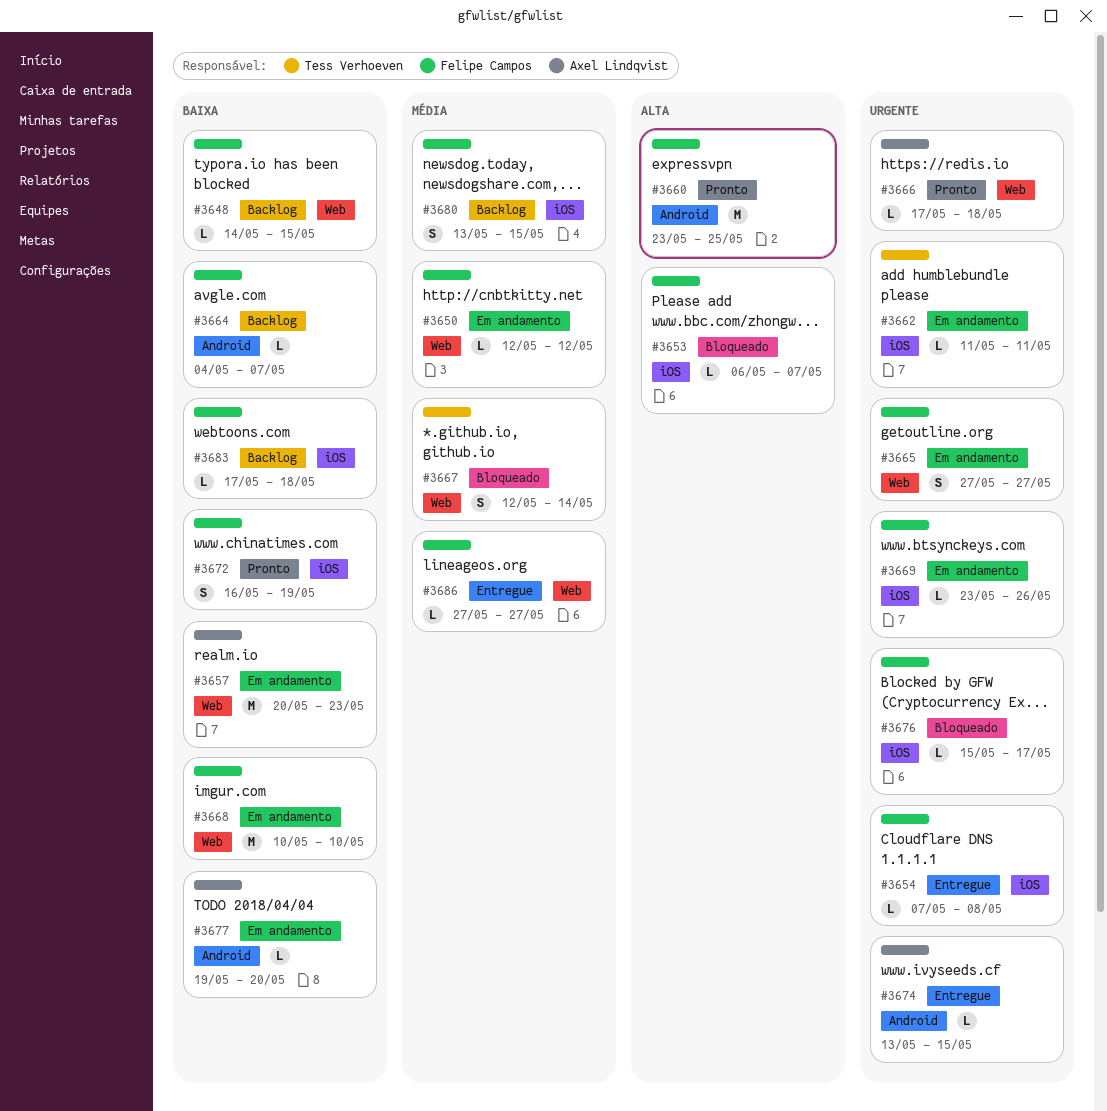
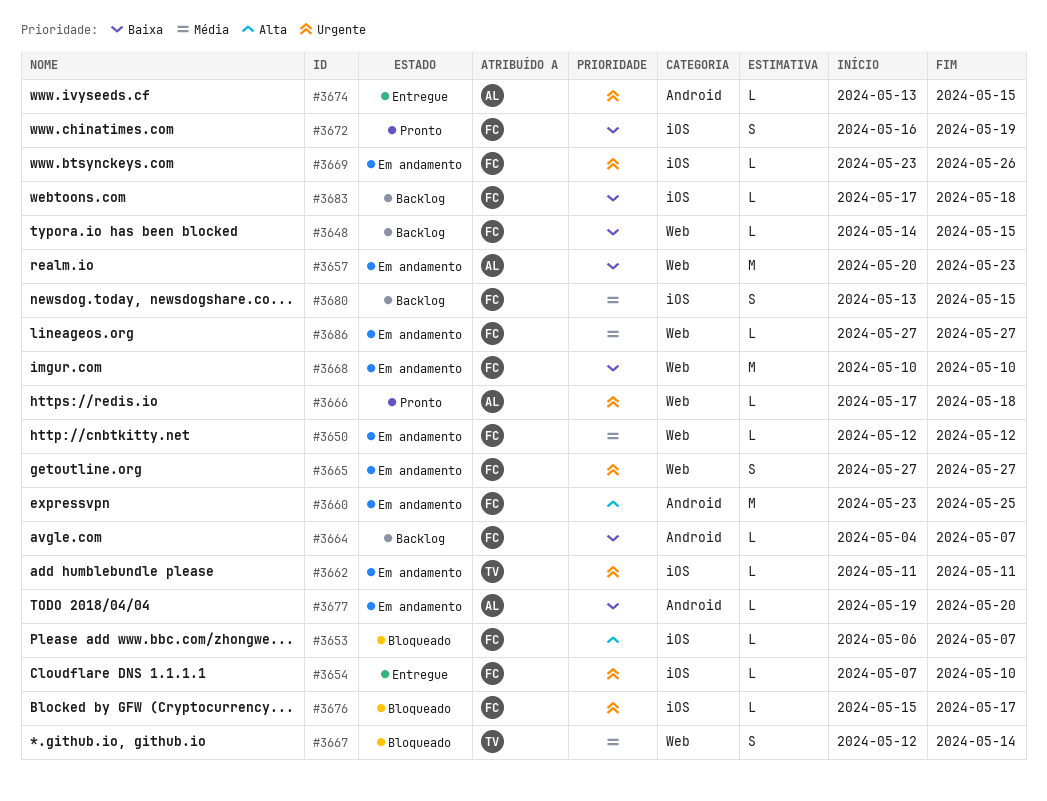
#3654, due: May 8 -> May 10
#3660, status: Pronto -> Em andamento
#3686, status: Entregue -> Em andamento

